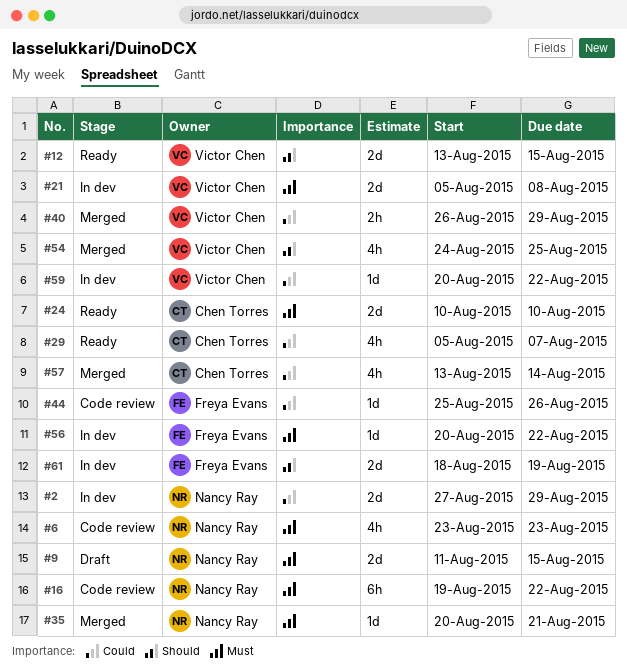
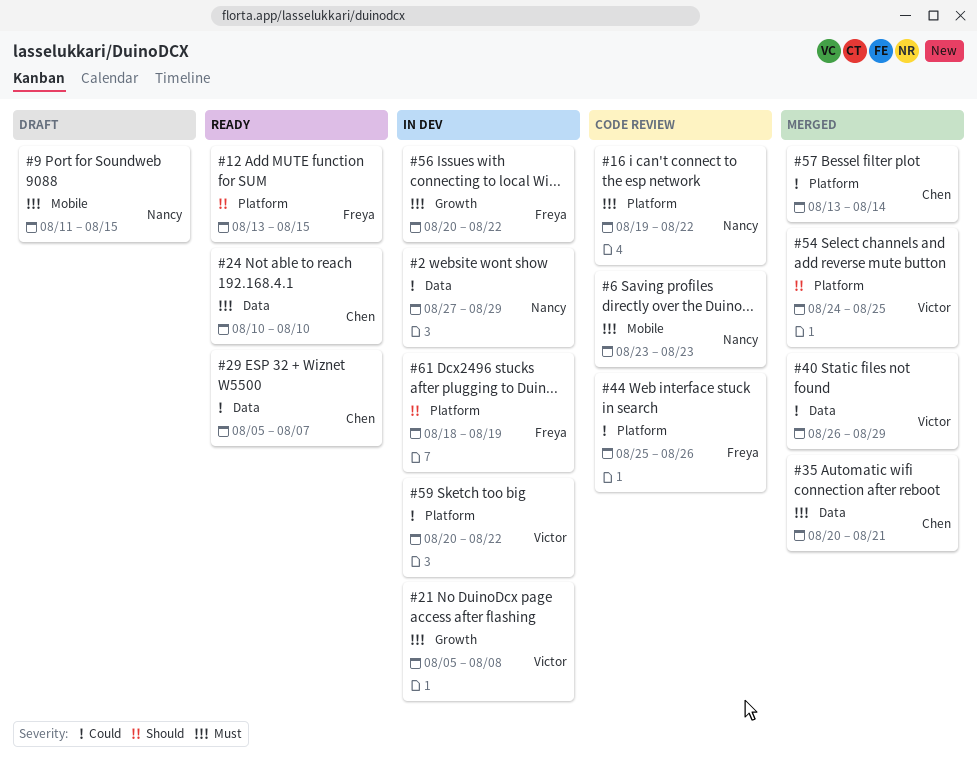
#12, owner: Victor Chen -> Freya Evans
#35, owner: Nancy Ray -> Chen Torres

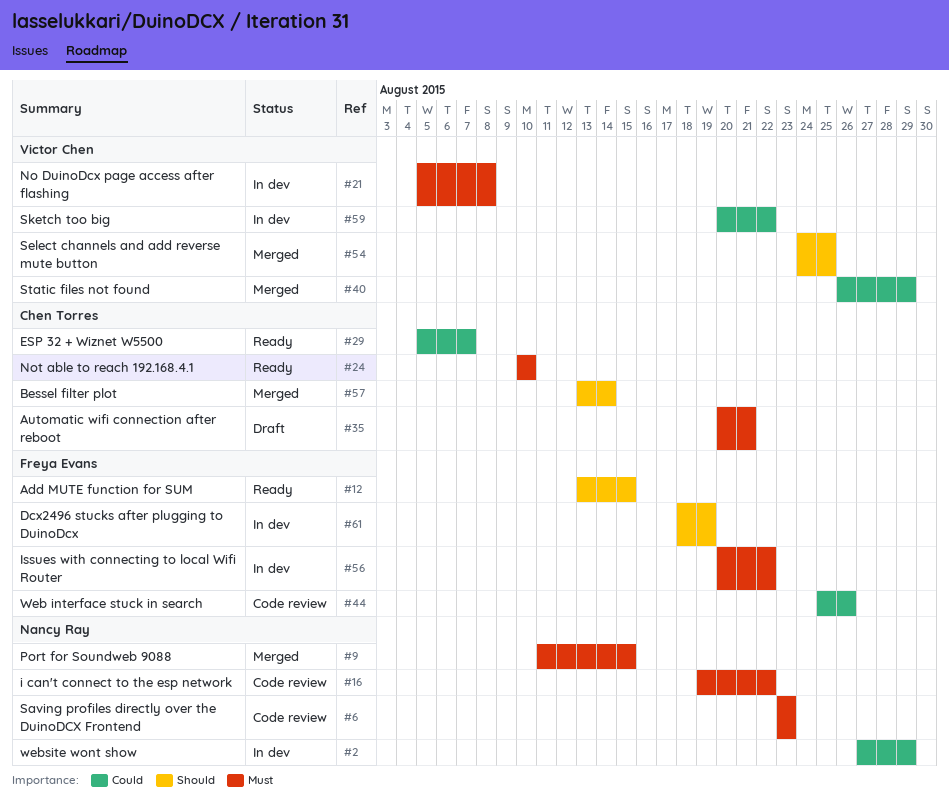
#9, status: Draft -> Merged
#35, status: Merged -> Draft
#57, priority: Could -> Should

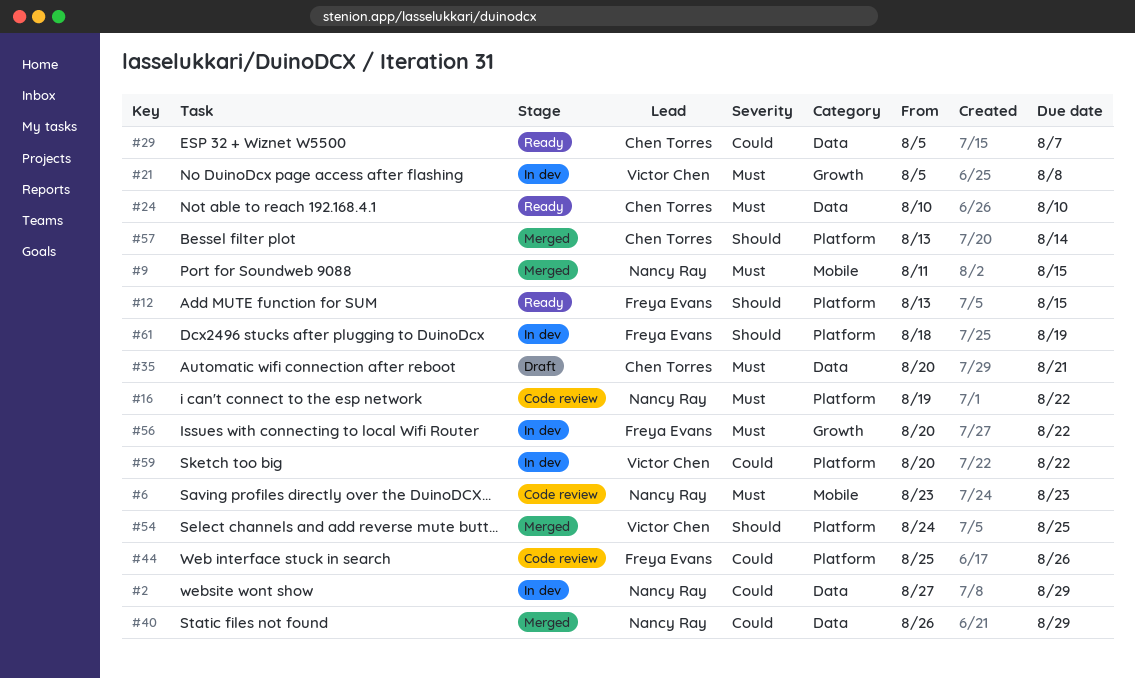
#40, owner: Victor Chen -> Nancy Ray

